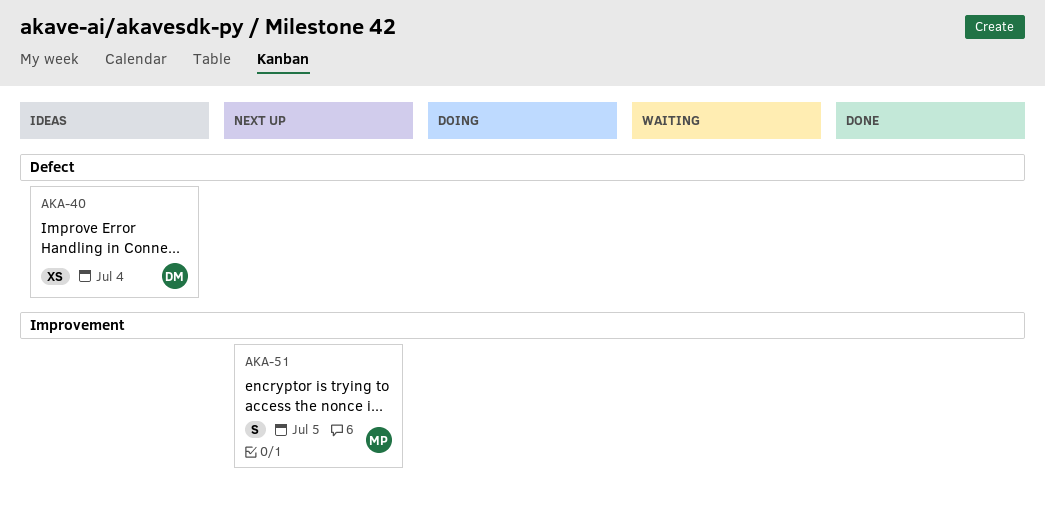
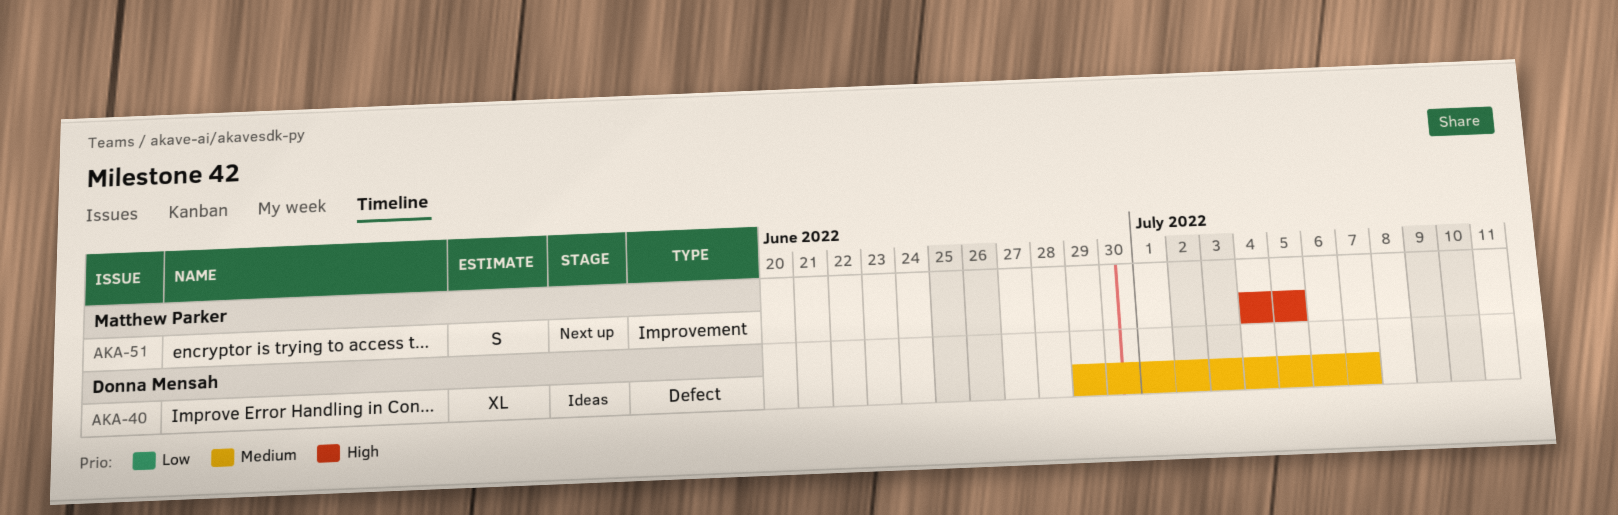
AKA-40, estimate: XS -> XL
AKA-40, due: Jul 4 -> Jul 7

